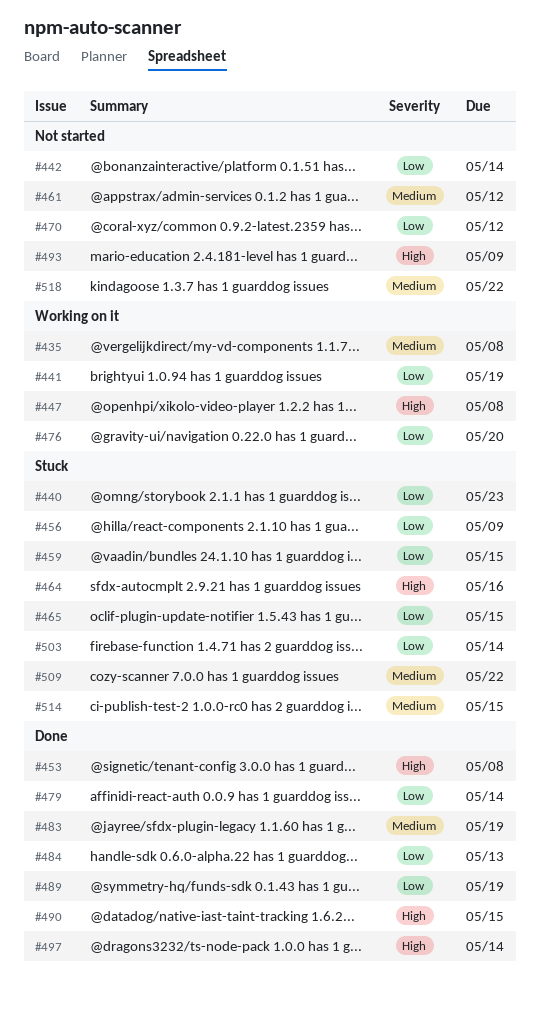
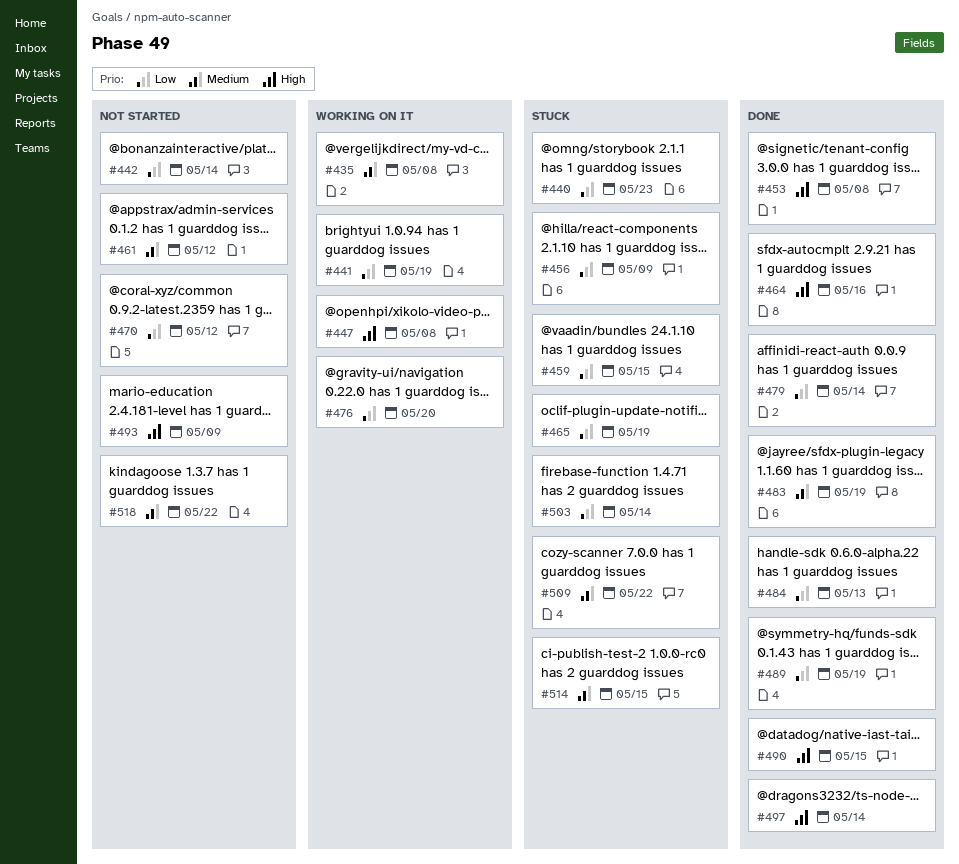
#464, status: Stuck -> Done
#465, due: May 15 -> May 19

